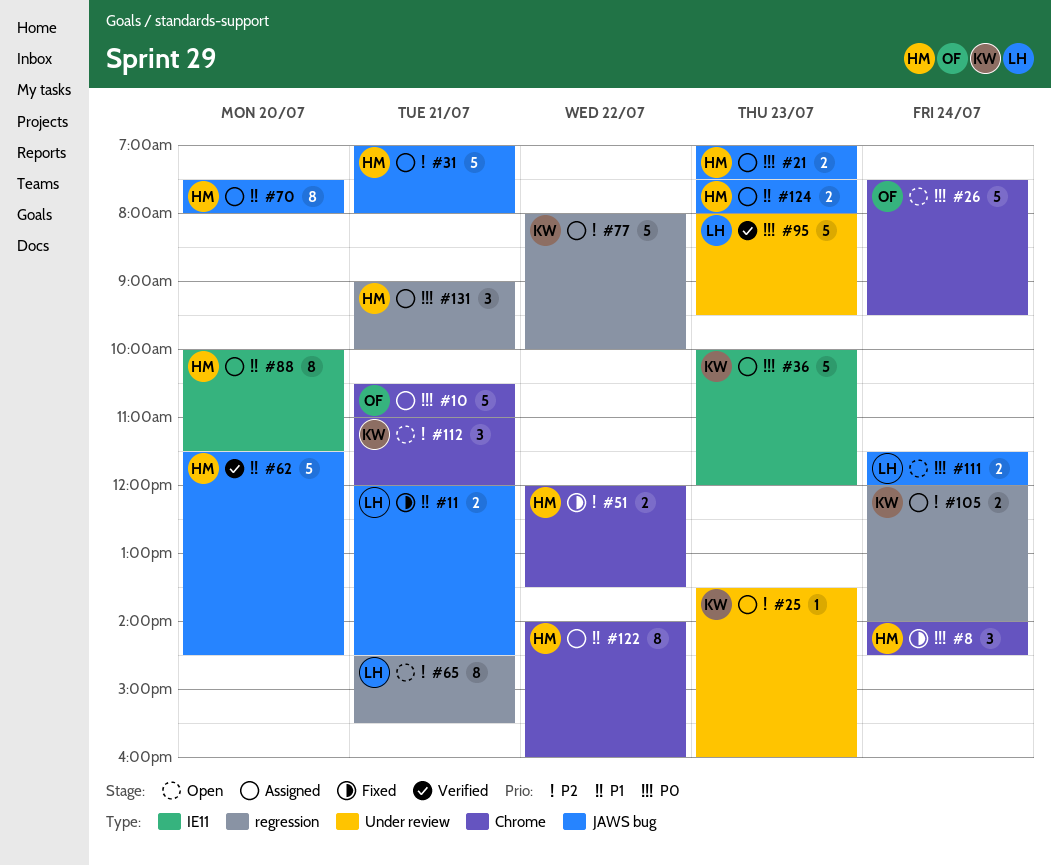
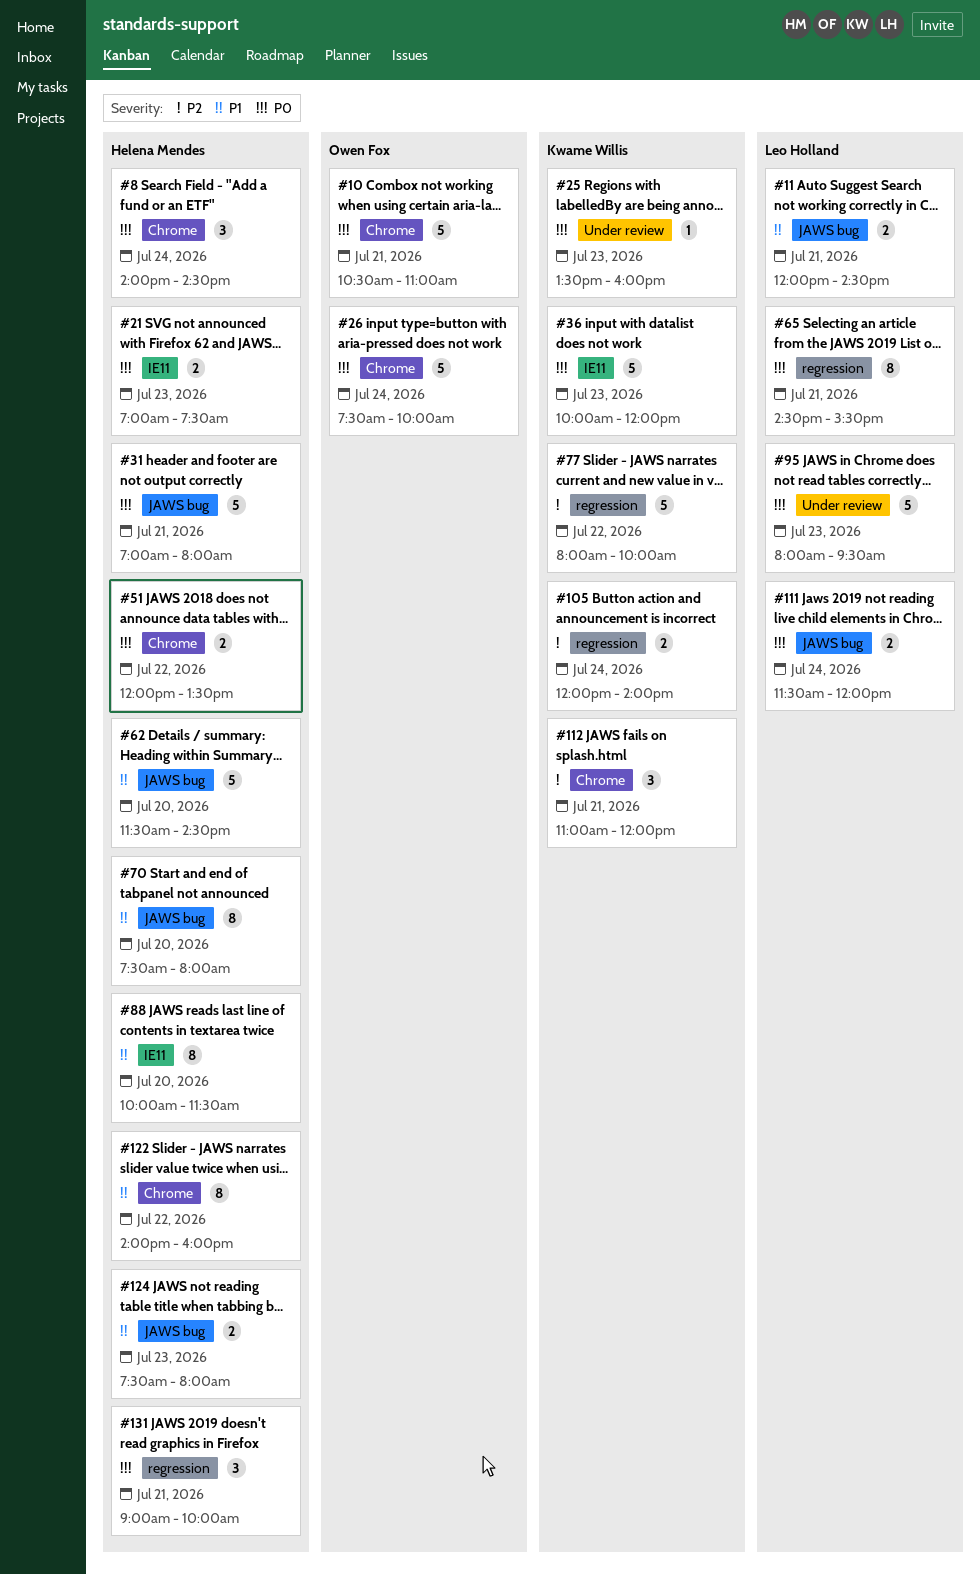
#21, label: JAWS bug -> IE11
#25, priority: P2 -> P0
#26, ends: 09:30 -> 10:00
#31, priority: P2 -> P0
#51, priority: P2 -> P0
#65, priority: P2 -> P0

